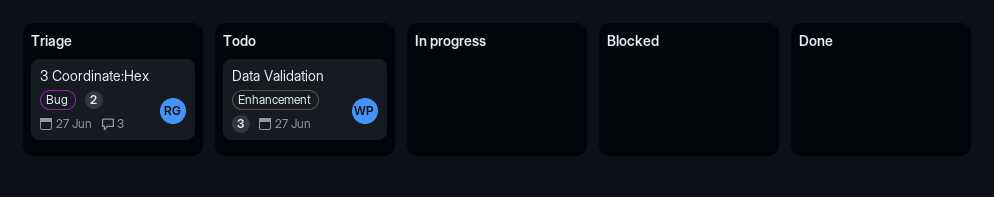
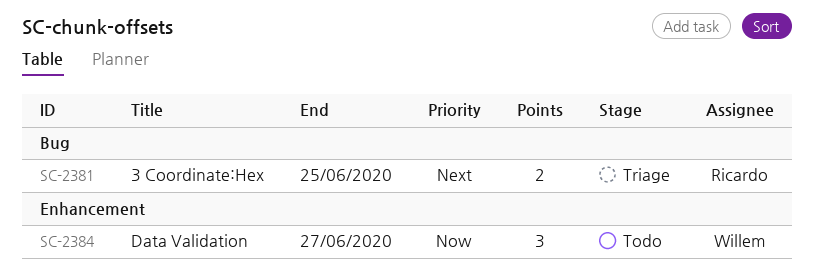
3 Coordinate:Hex, due: Jun 27 -> Jun 25

